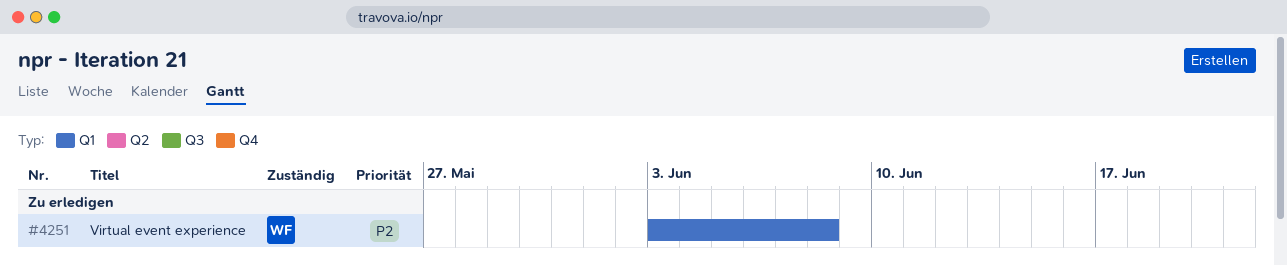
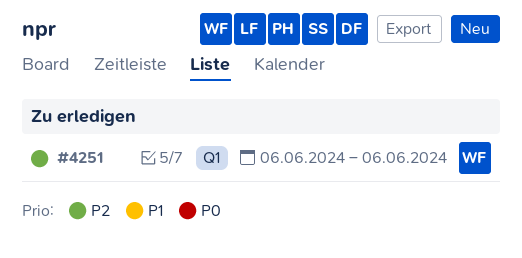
#4251, start: Jun 3 -> Jun 6
#4251, due: Jun 8 -> Jun 6

